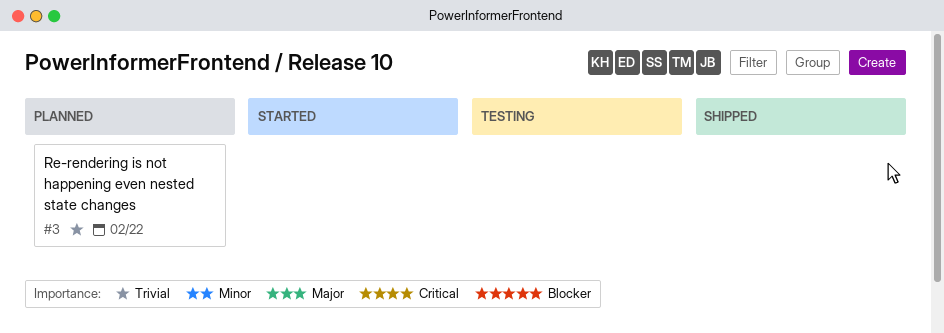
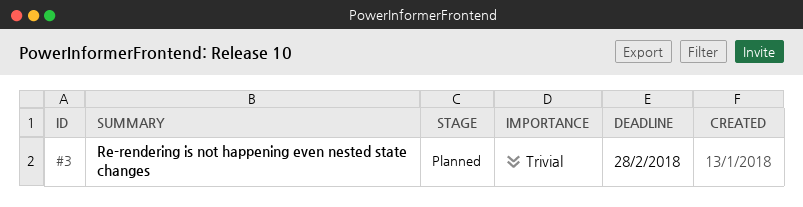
#3, due: Feb 22 -> Feb 28

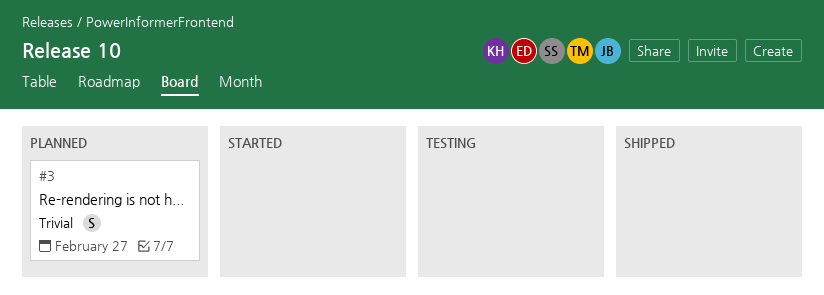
#3, due: Feb 28 -> Feb 27

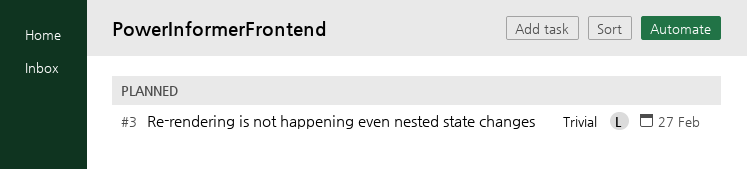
#3, estimate: S -> L

